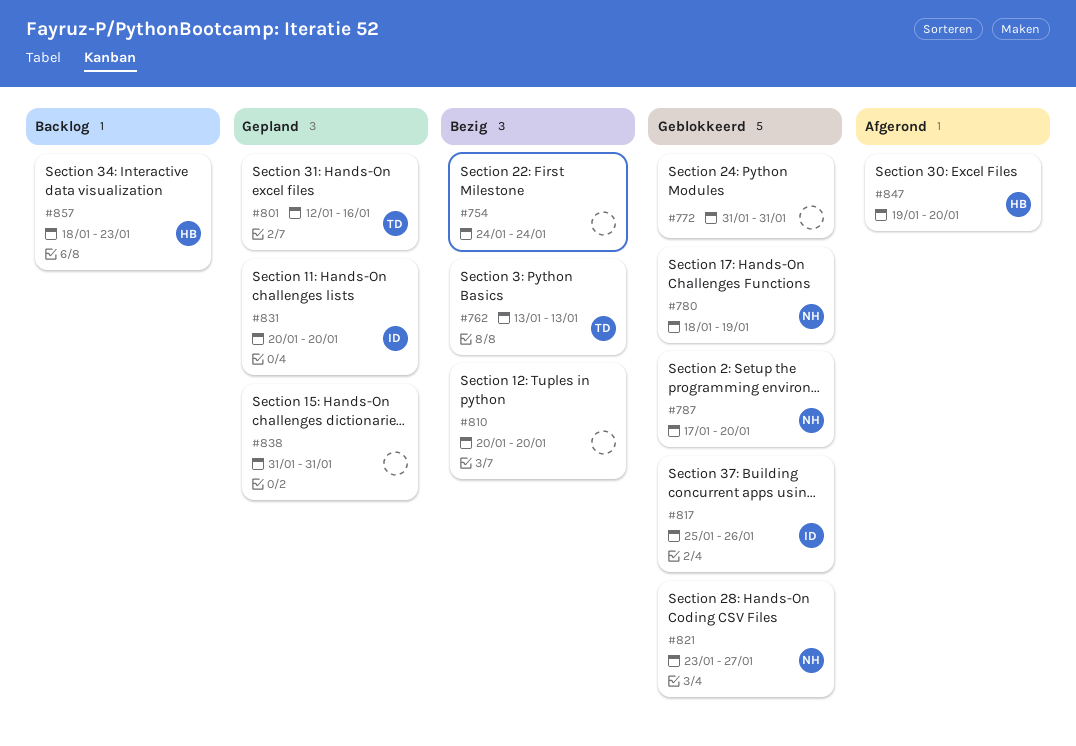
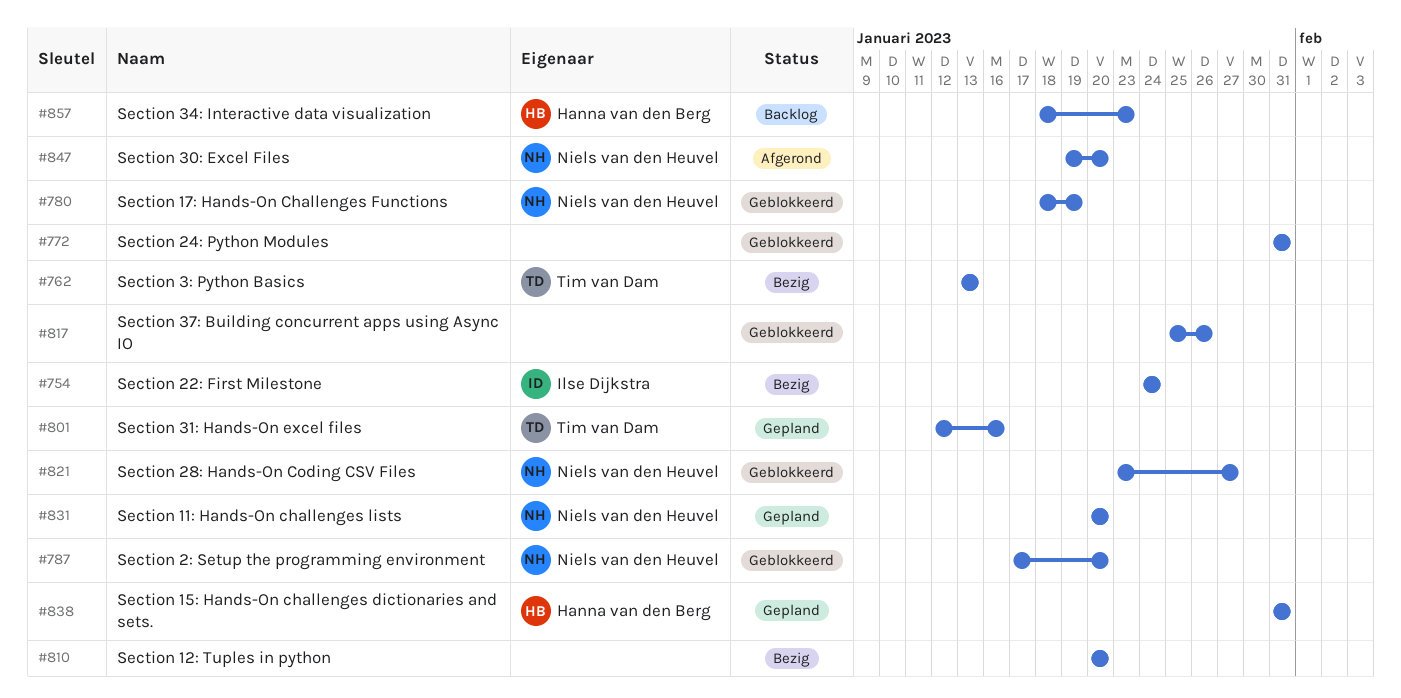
#754, owner: none -> Ilse Dijkstra
#817, owner: Ilse Dijkstra -> none
#831, owner: Ilse Dijkstra -> Niels van den Heuvel
#838, owner: none -> Hanna van den Berg
#847, owner: Hanna van den Berg -> Niels van den Heuvel

